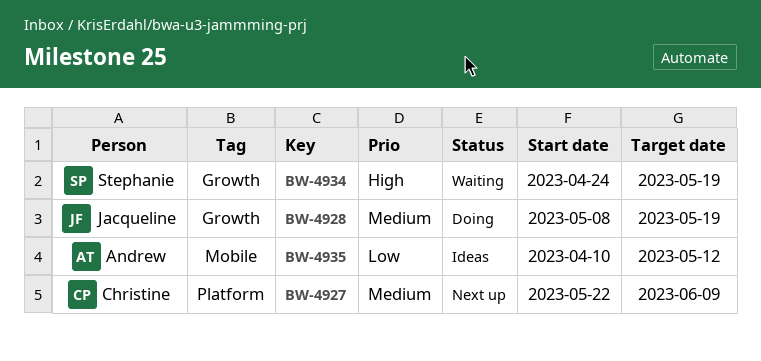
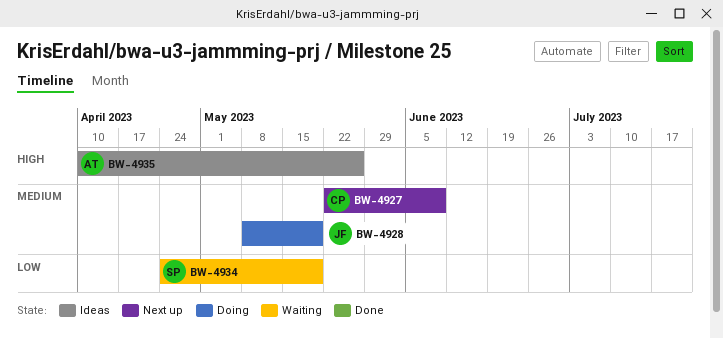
BW-4934, priority: High -> Low
BW-4935, priority: Low -> High
BW-4935, due: May 12 -> May 26

